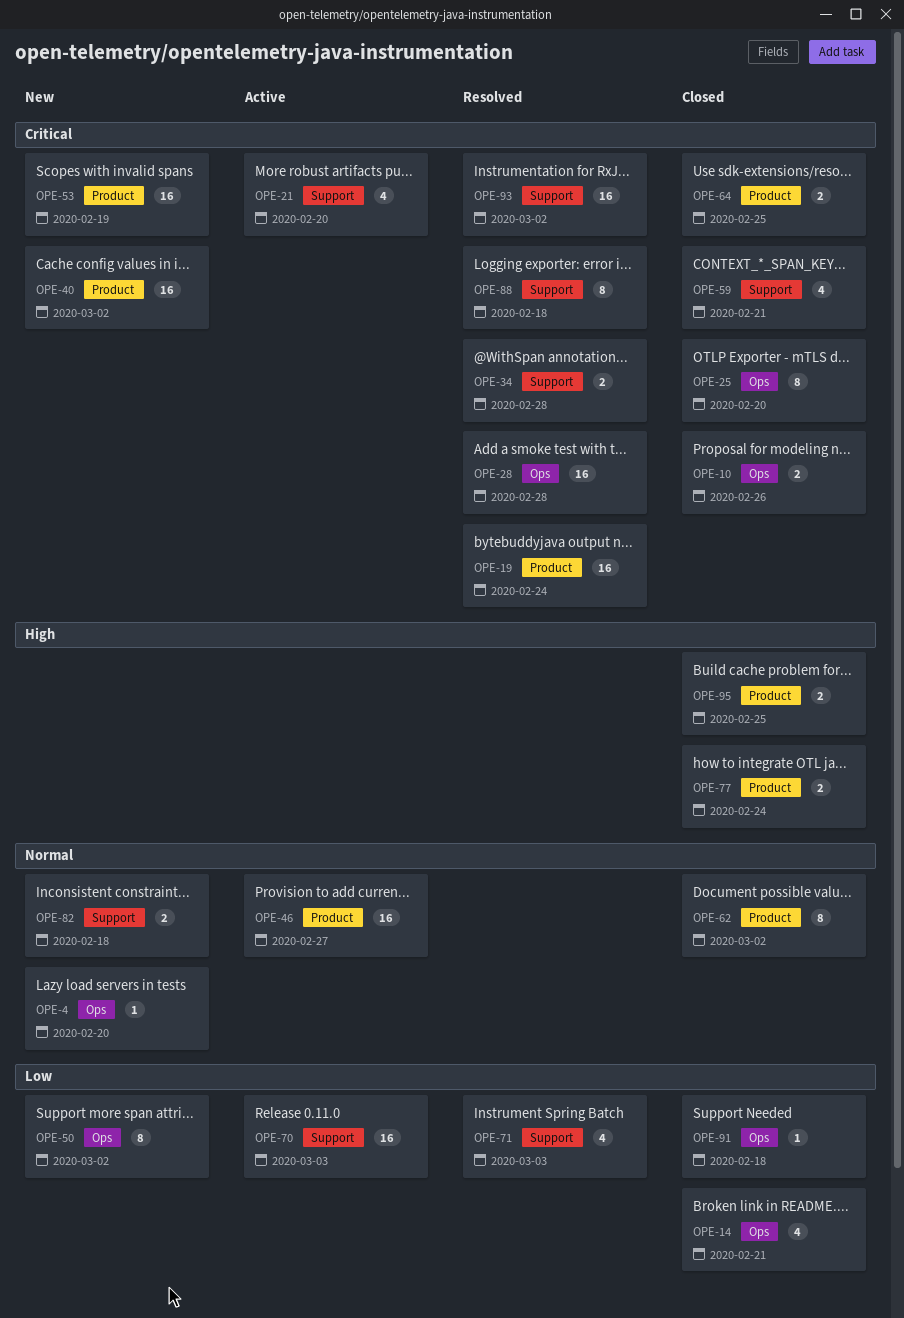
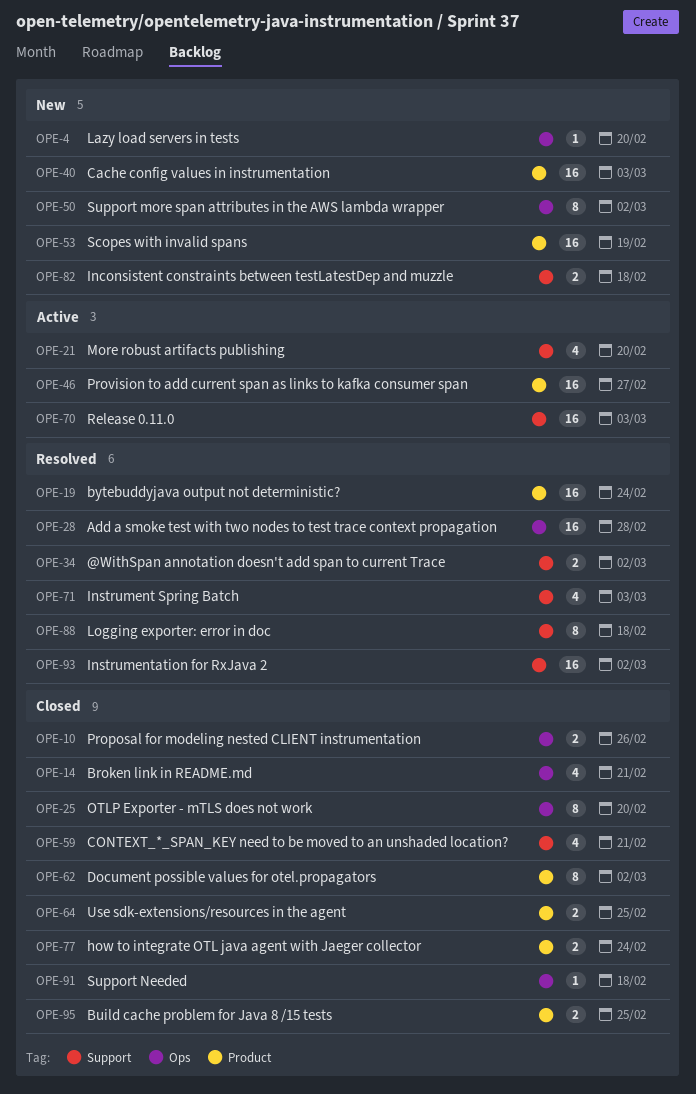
OPE-34, due: Feb 28 -> Mar 2
OPE-40, due: Mar 2 -> Mar 3

